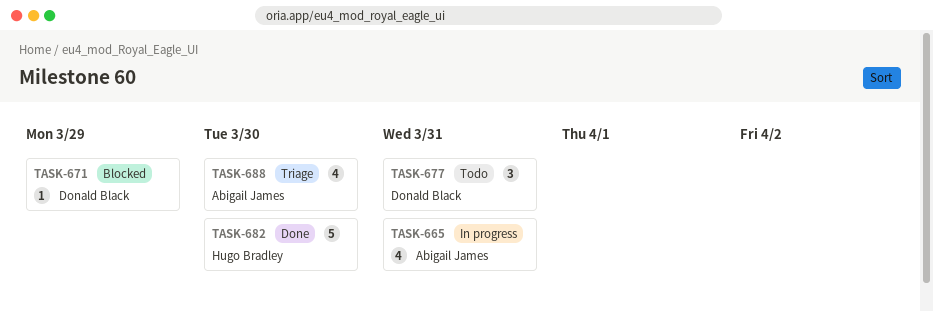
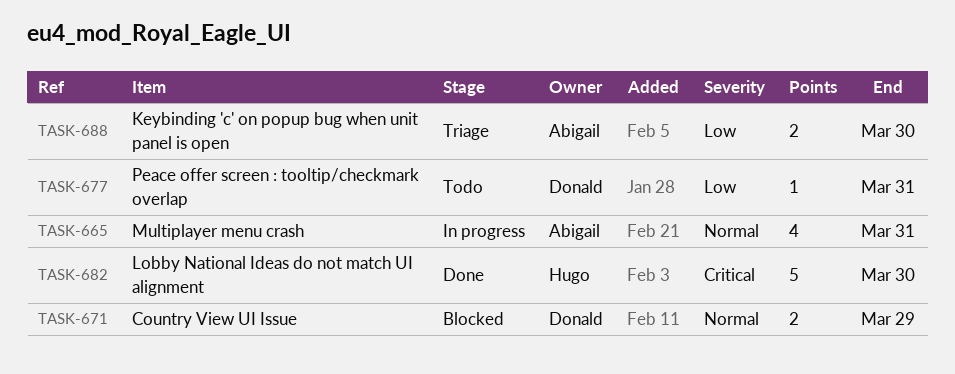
TASK-671, estimate: 1 -> 2
TASK-677, estimate: 3 -> 1
TASK-688, estimate: 4 -> 2

